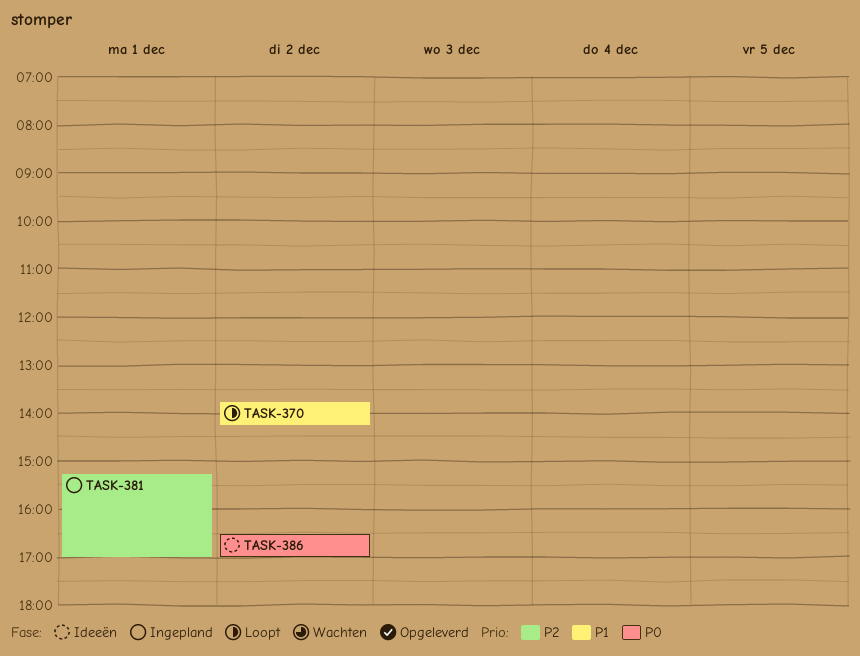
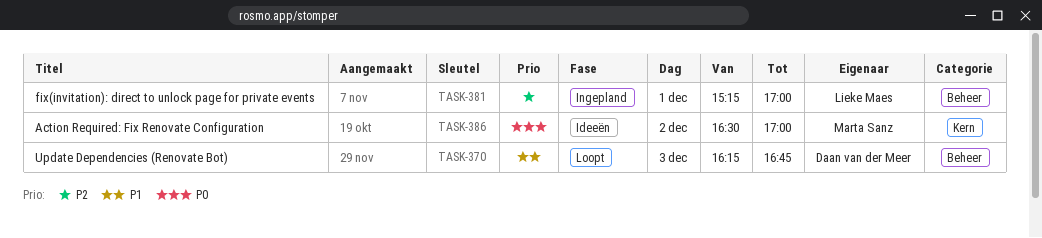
TASK-370, day: Dec 2 -> Dec 3
TASK-370, begins: 13:45 -> 16:15
TASK-370, ends: 14:15 -> 16:45

